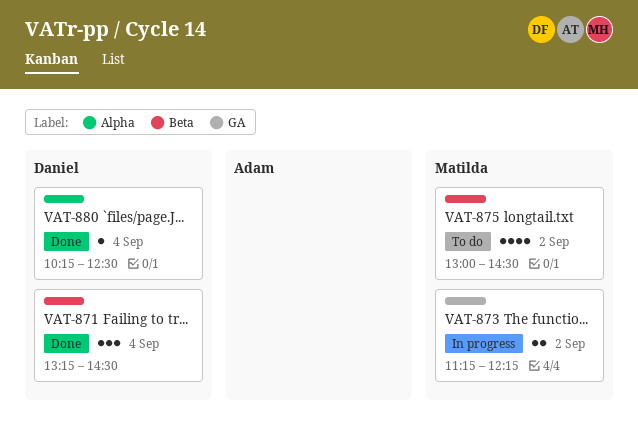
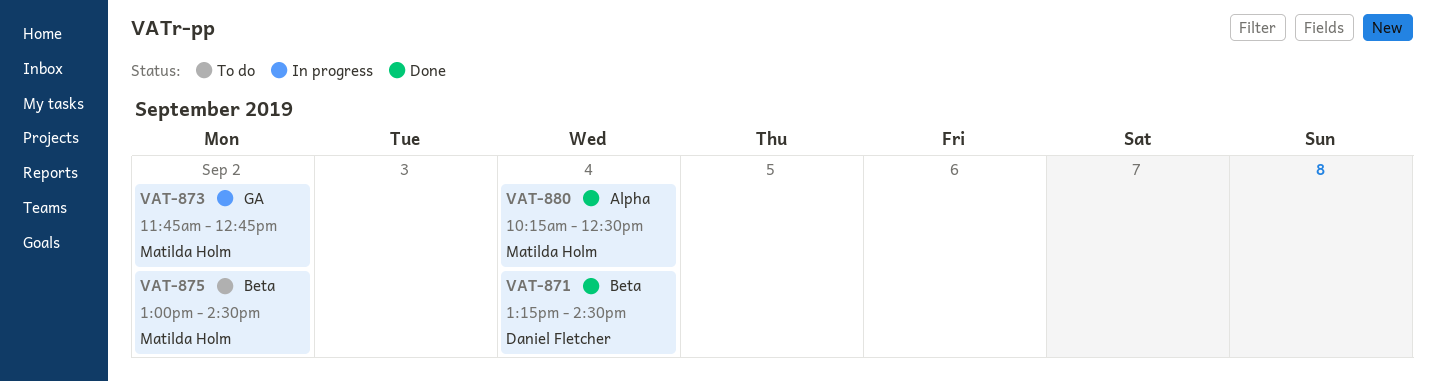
VAT-873, begins: 11:15 -> 11:45
VAT-873, ends: 12:15 -> 12:45
VAT-880, owner: Daniel Fletcher -> Matilda Holm

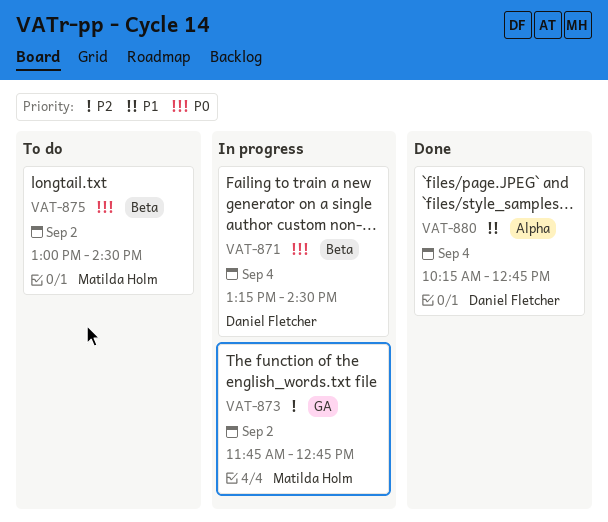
VAT-871, status: Done -> In progress
VAT-880, owner: Matilda Holm -> Daniel Fletcher
VAT-880, ends: 12:30 -> 12:45

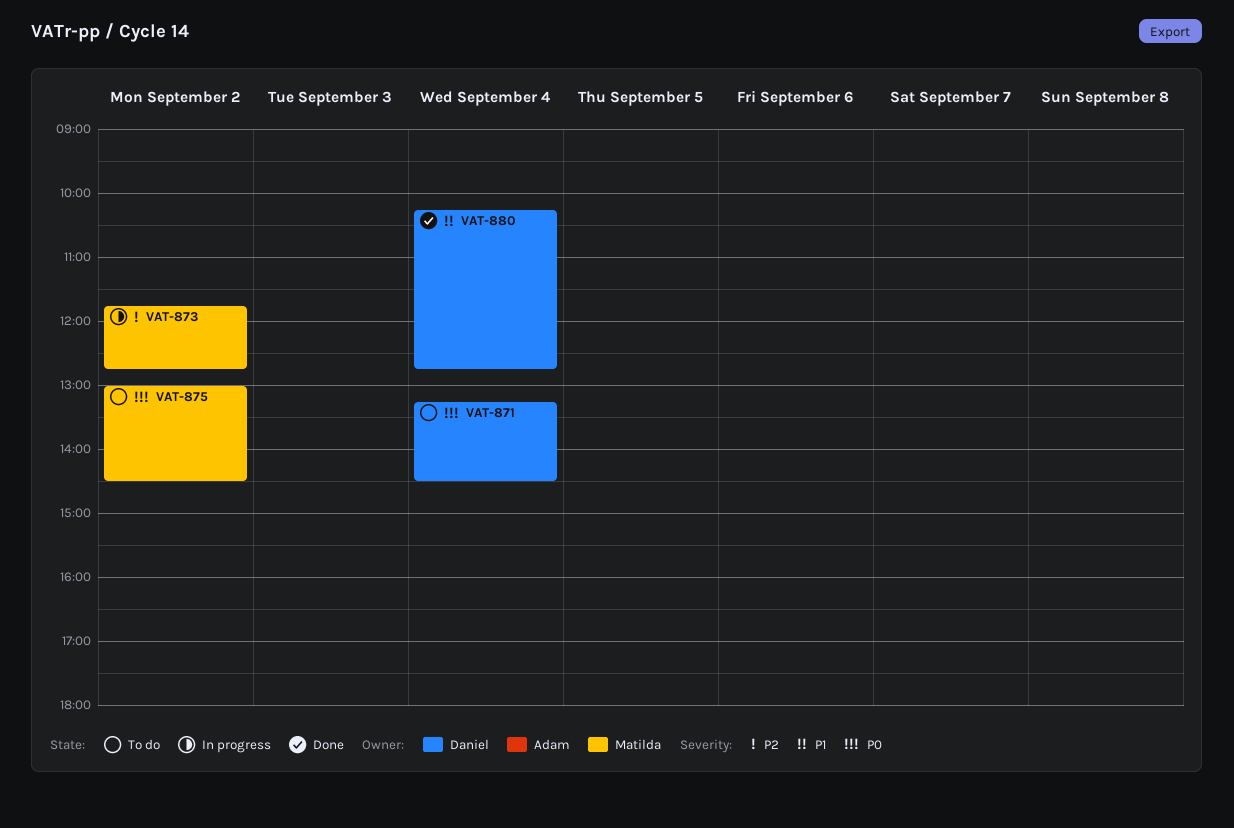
VAT-871, status: In progress -> To do

